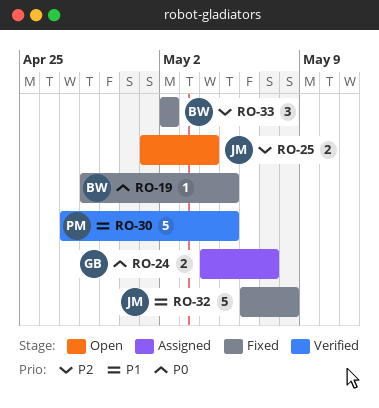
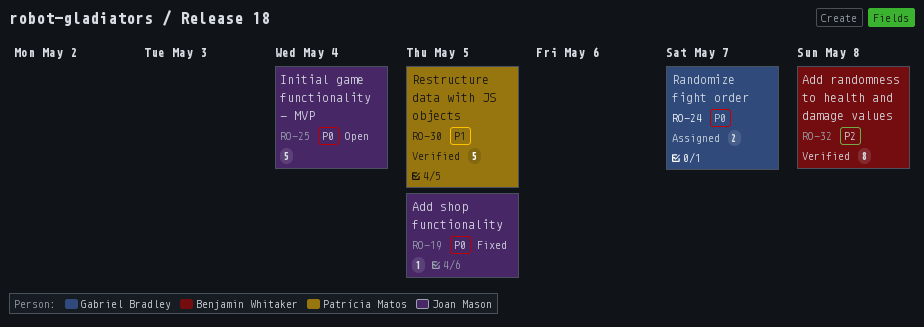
RO-19, owner: Benjamin Whitaker -> Joan Mason
RO-25, priority: P2 -> P0
RO-25, estimate: 2 -> 5
RO-32, status: Fixed -> Verified
RO-32, owner: Joan Mason -> Benjamin Whitaker
RO-32, priority: P1 -> P2
RO-32, estimate: 5 -> 8
RO-33: present -> none

